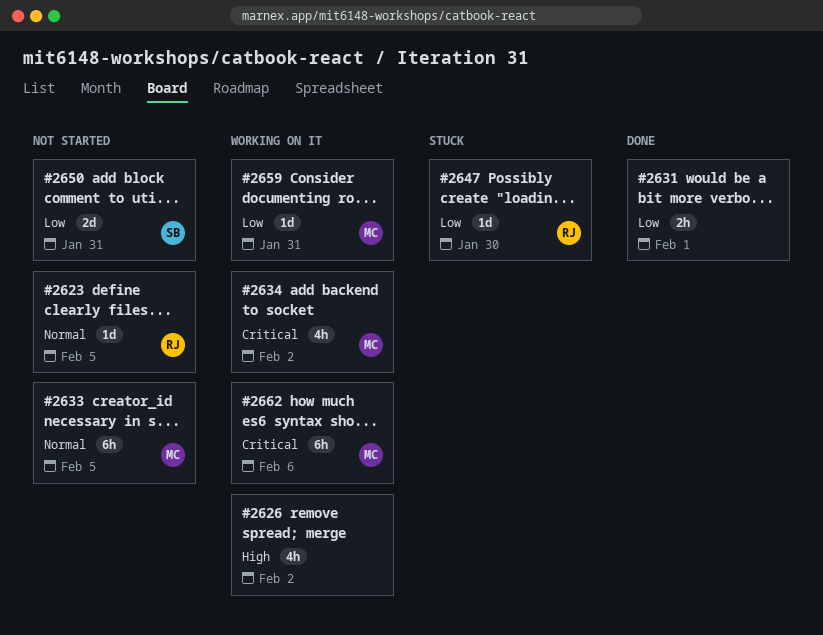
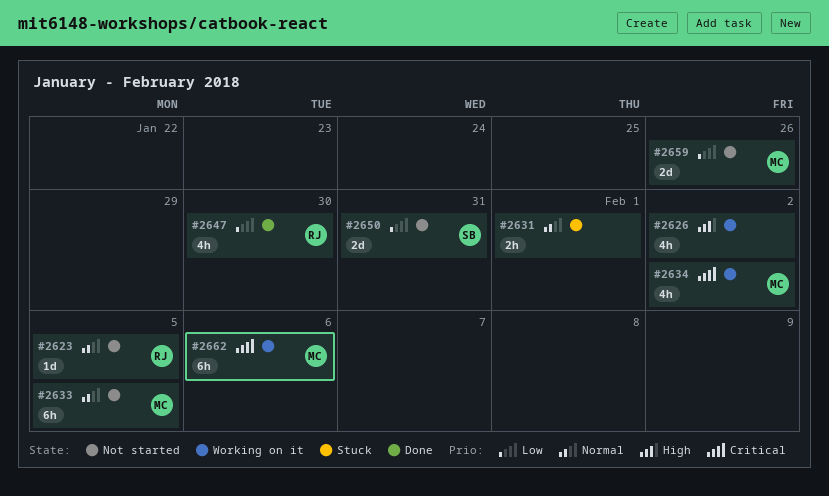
#2631, status: Done -> Stuck
#2631, priority: Low -> Normal
#2647, status: Stuck -> Done
#2647, estimate: 1d -> 4h
#2659, status: Working on it -> Not started
#2659, estimate: 1d -> 2d
#2659, due: Jan 31 -> Jan 26

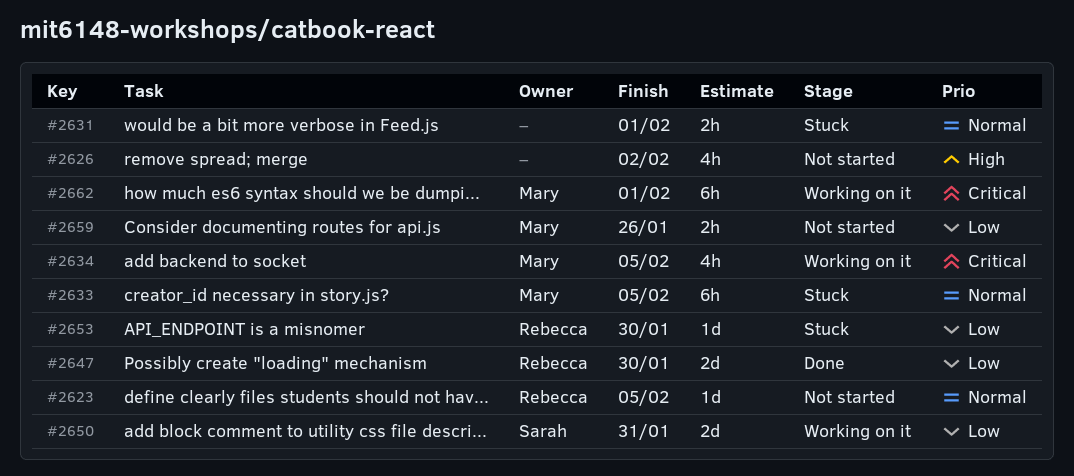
#2626, status: Working on it -> Not started
#2633, status: Not started -> Stuck
#2634, due: Feb 2 -> Feb 5
#2647, estimate: 4h -> 2d
#2650, status: Not started -> Working on it
#2653: none -> present
#2659, estimate: 2d -> 2h
#2662, due: Feb 6 -> Feb 1

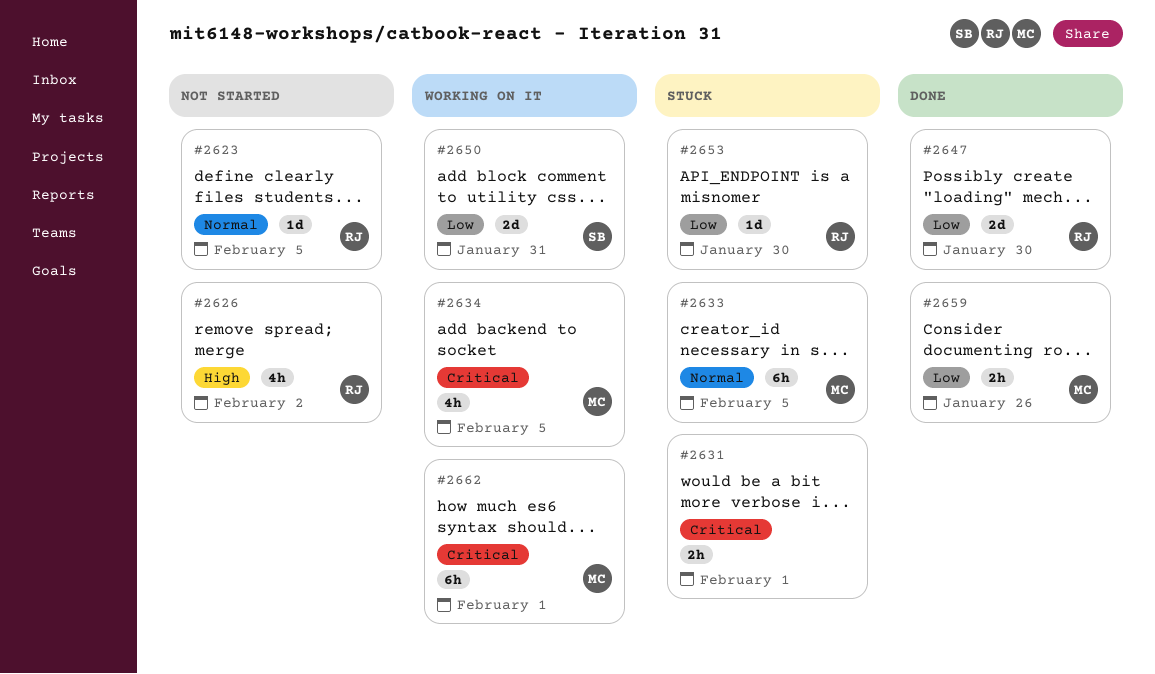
#2626, owner: none -> Rebecca
#2631, priority: Normal -> Critical
#2659, status: Not started -> Done

